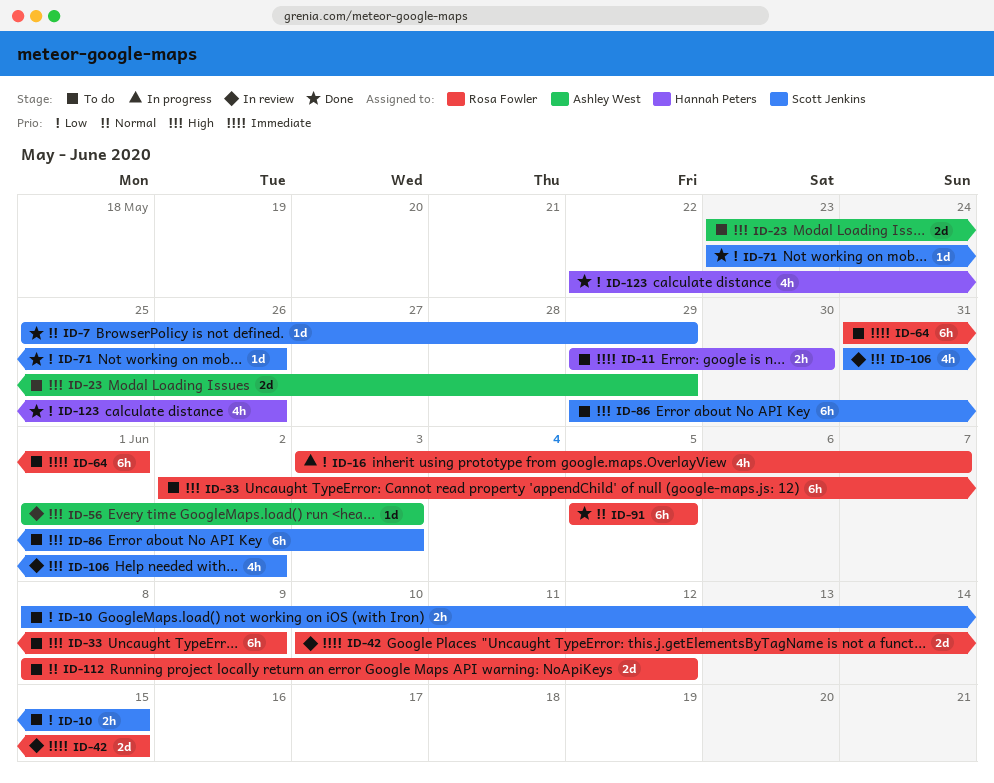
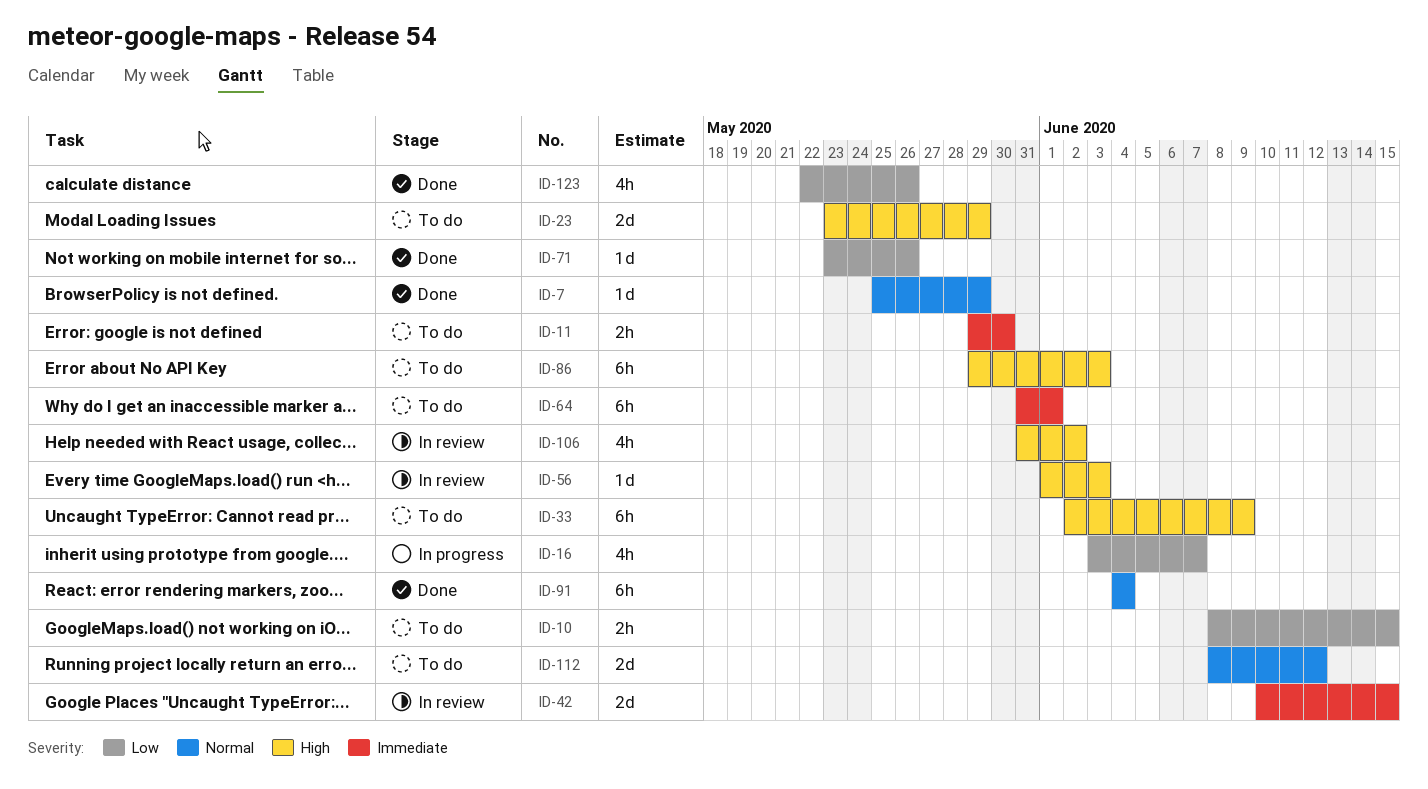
ID-91, start: Jun 5 -> Jun 4
ID-91, due: Jun 5 -> Jun 4

